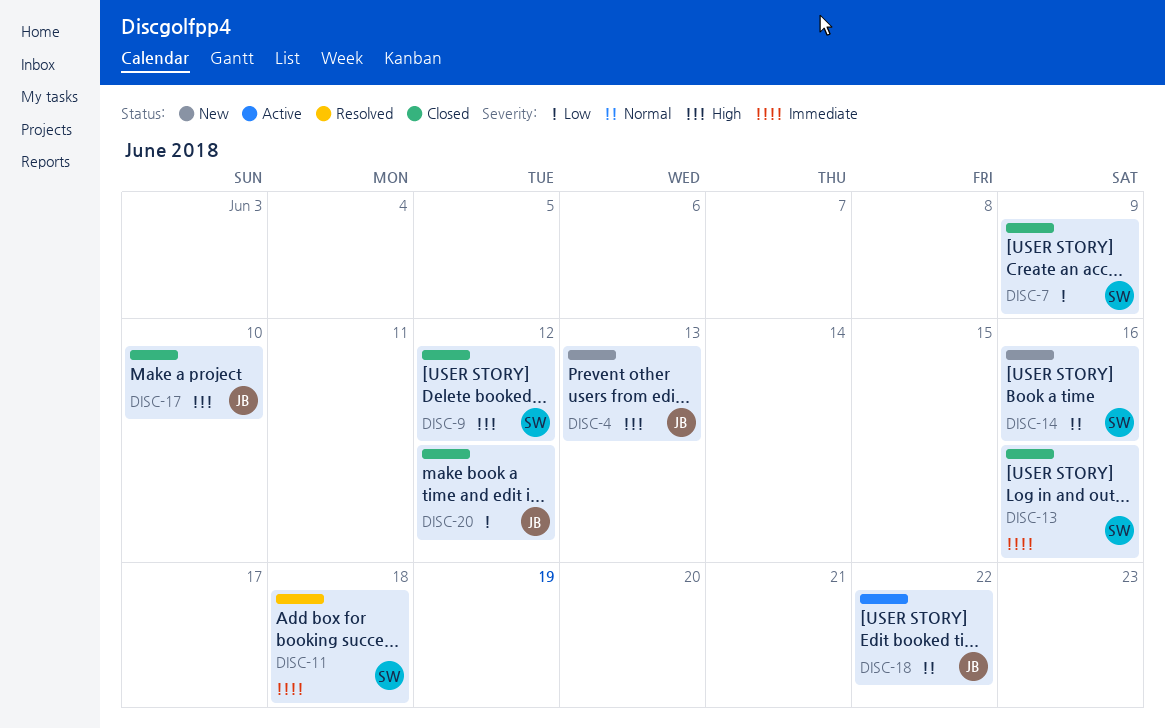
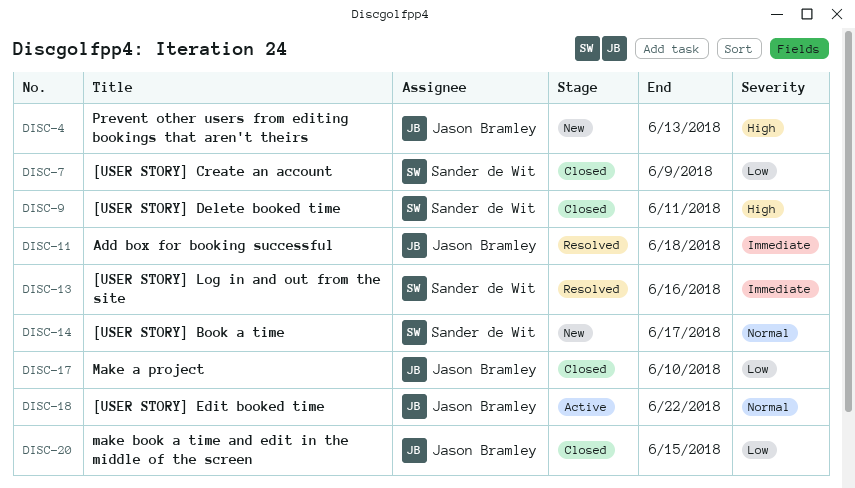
DISC-9, due: Jun 12 -> Jun 11
DISC-11, owner: Sander de Wit -> Jason Bramley
DISC-13, status: Closed -> Resolved
DISC-14, due: Jun 16 -> Jun 17
DISC-17, priority: High -> Low
DISC-20, due: Jun 12 -> Jun 15

